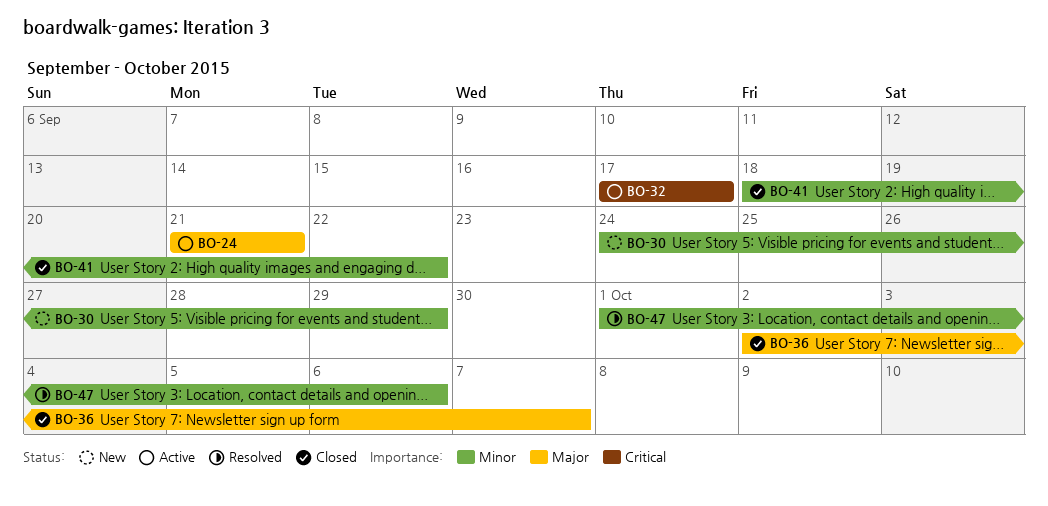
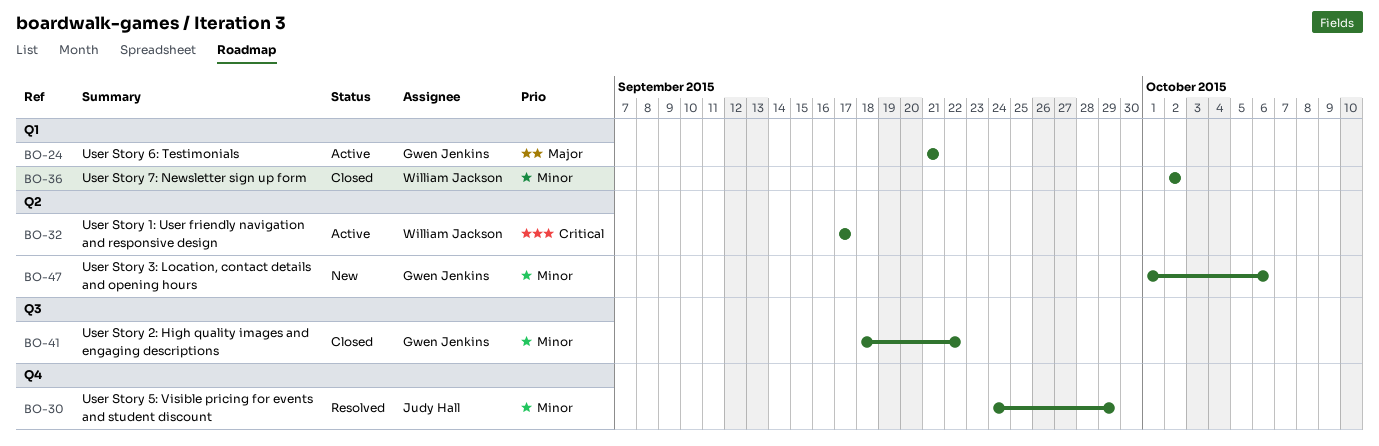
BO-30, status: New -> Resolved
BO-36, priority: Major -> Minor
BO-36, due: Oct 7 -> Oct 2
BO-47, status: Resolved -> New

